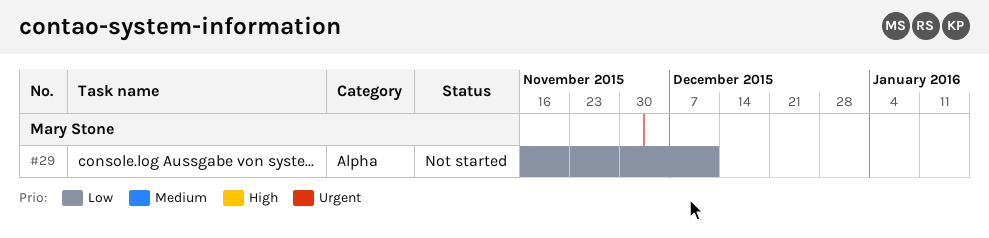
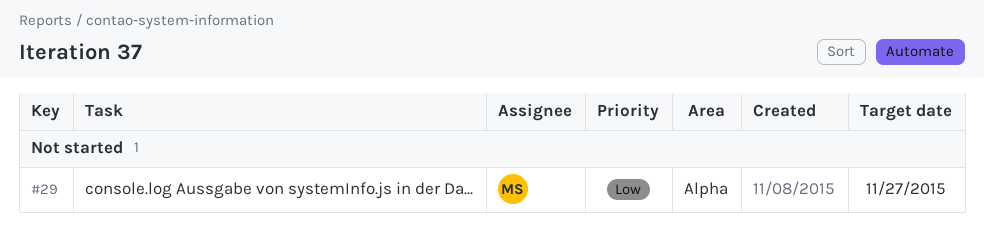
#29, due: Dec 11 -> Nov 27

